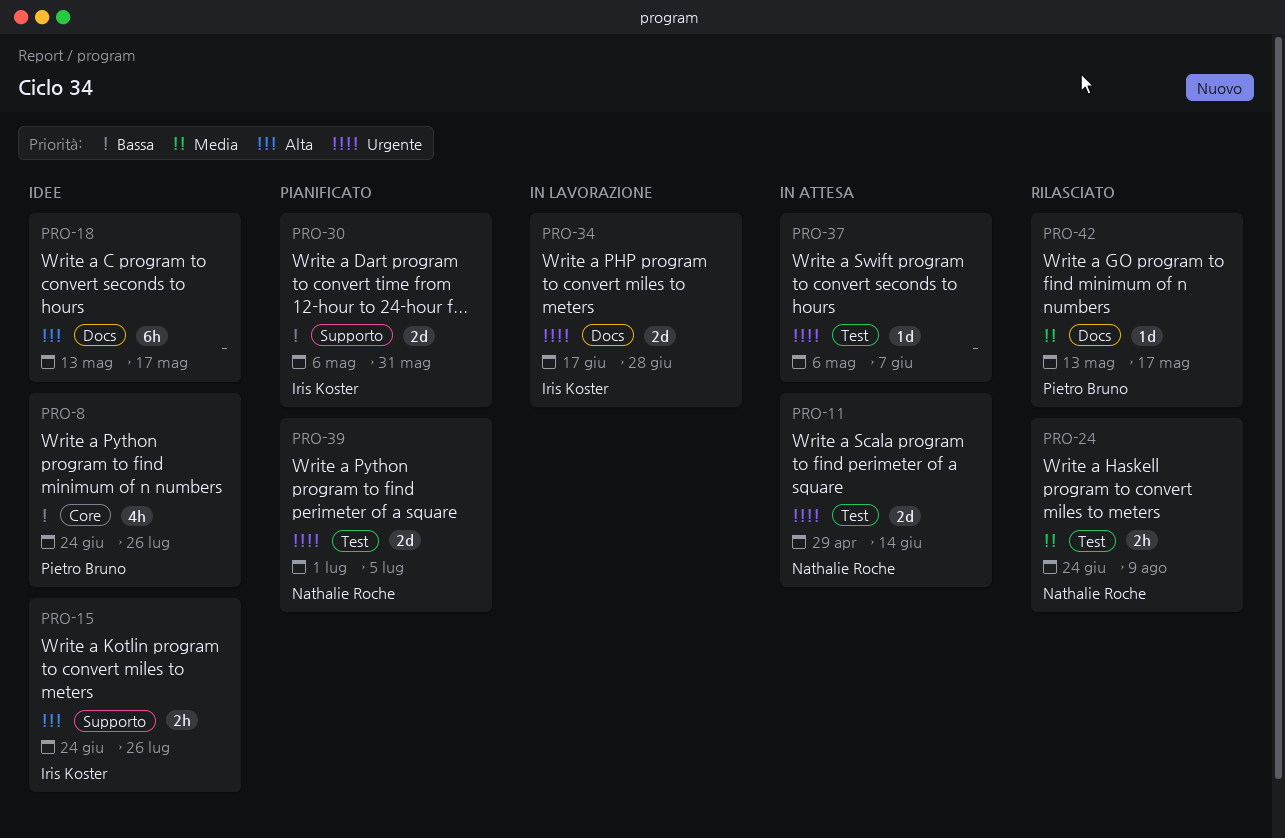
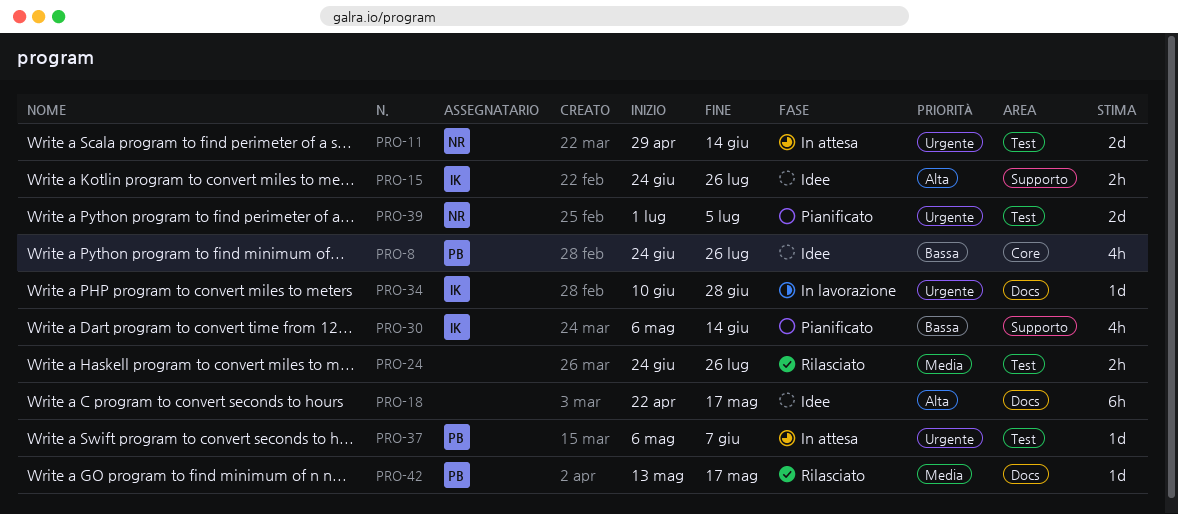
PRO-18, start: May 13 -> Apr 22
PRO-24, owner: Nathalie Roche -> none
PRO-24, due: Aug 9 -> Jul 26
PRO-30, estimate: 2d -> 4h
PRO-30, due: May 31 -> Jun 14
PRO-34, estimate: 2d -> 1d
PRO-34, start: Jun 17 -> Jun 10
PRO-37, owner: none -> Pietro Bruno

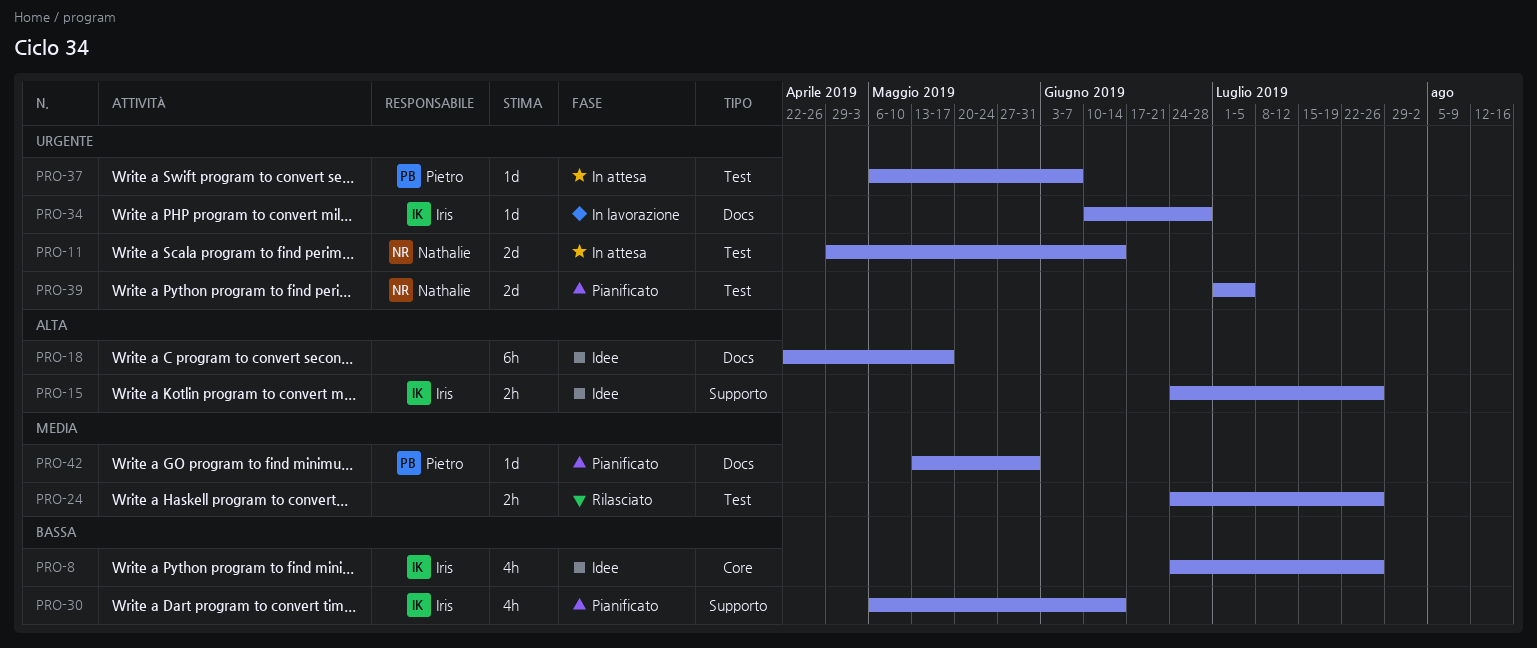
PRO-8, owner: Pietro -> Iris
PRO-42, status: Rilasciato -> Pianificato
PRO-42, due: May 17 -> May 31

